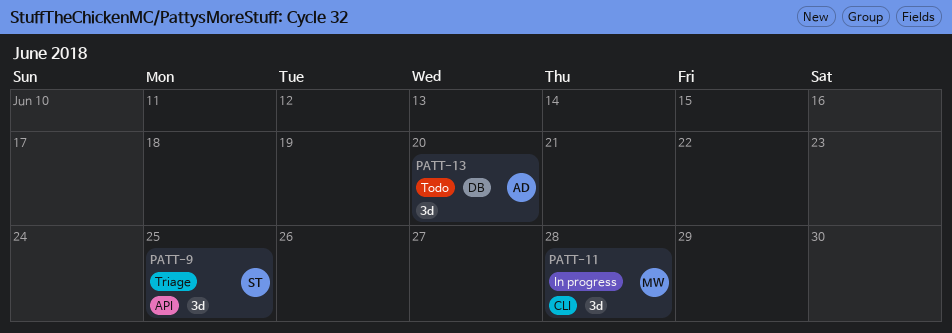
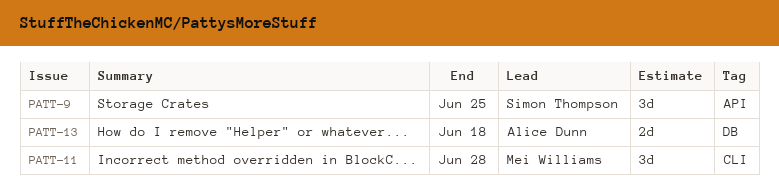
PATT-13, estimate: 3d -> 2d
PATT-13, due: Jun 20 -> Jun 18

